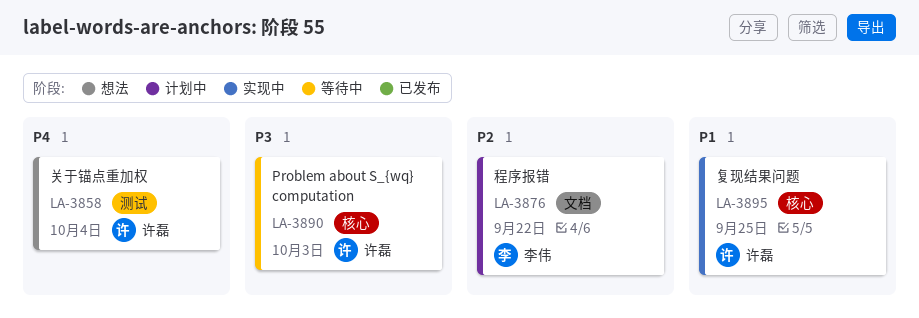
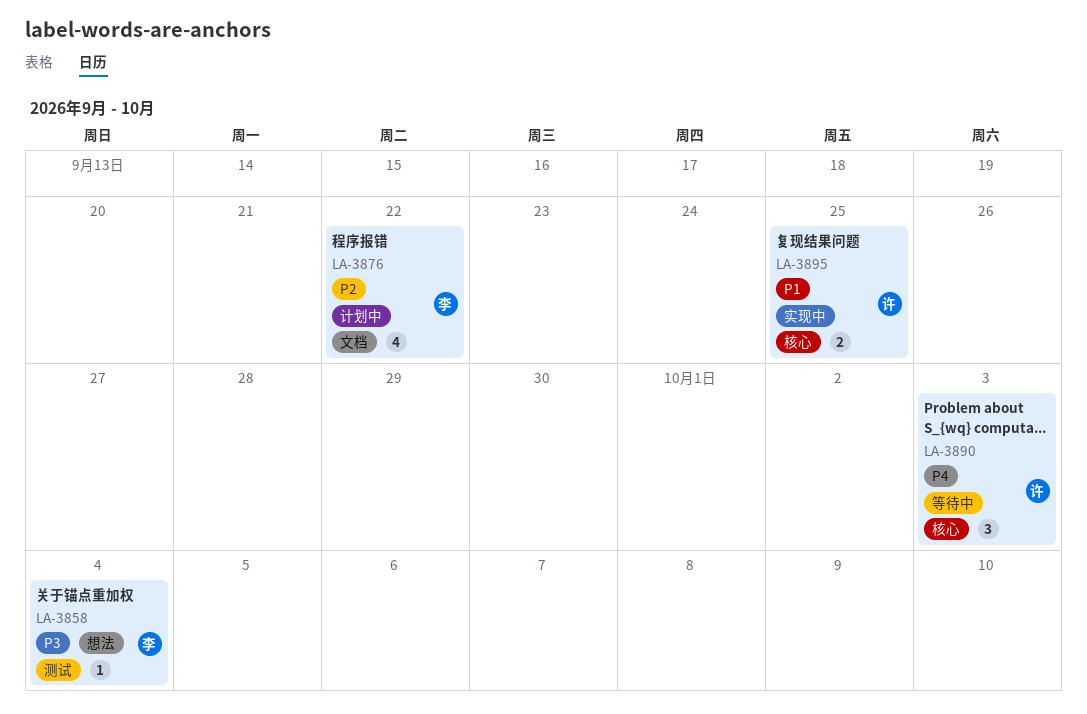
LA-3858, owner: 许磊 -> 李伟
LA-3858, priority: P4 -> P3
LA-3890, priority: P3 -> P4

